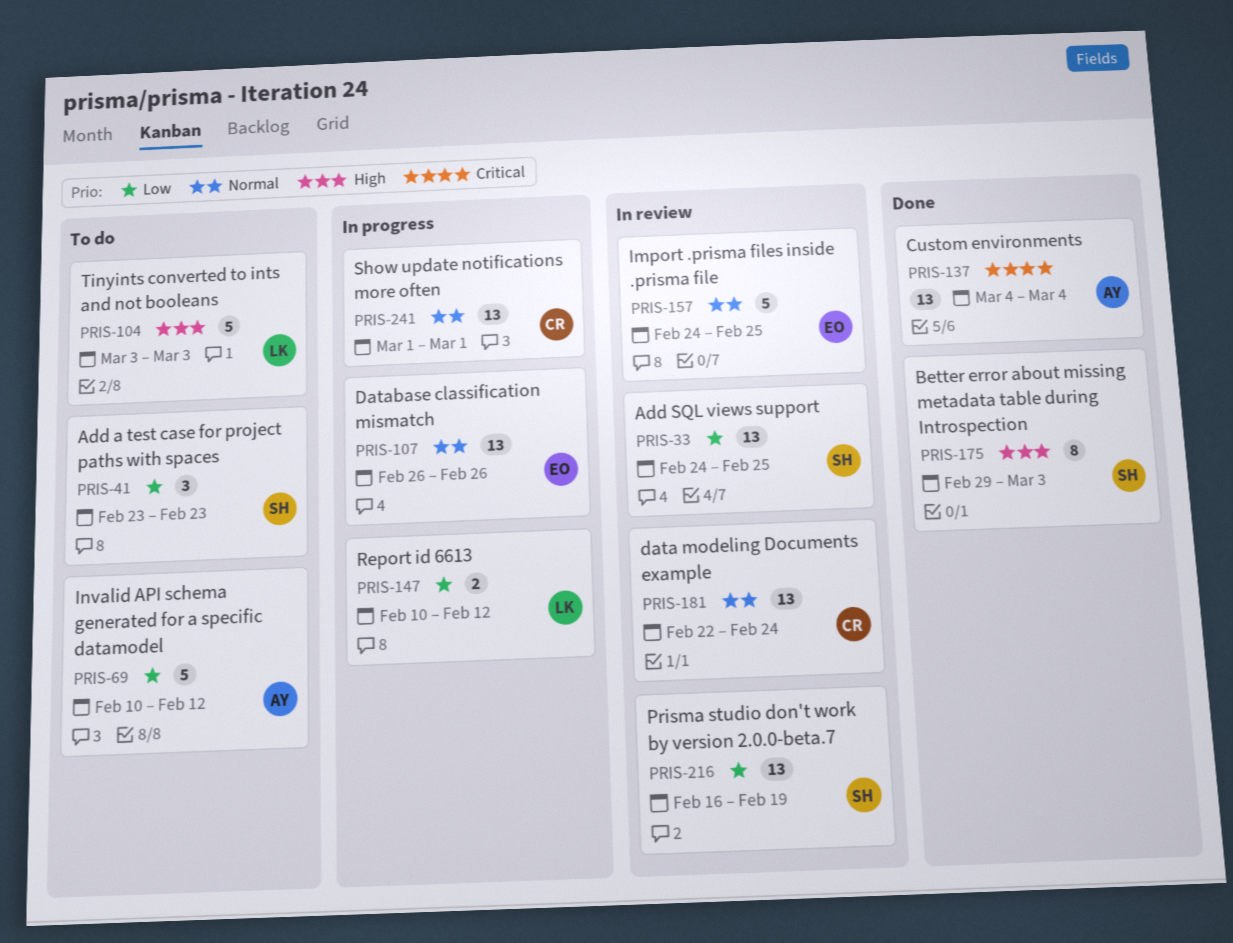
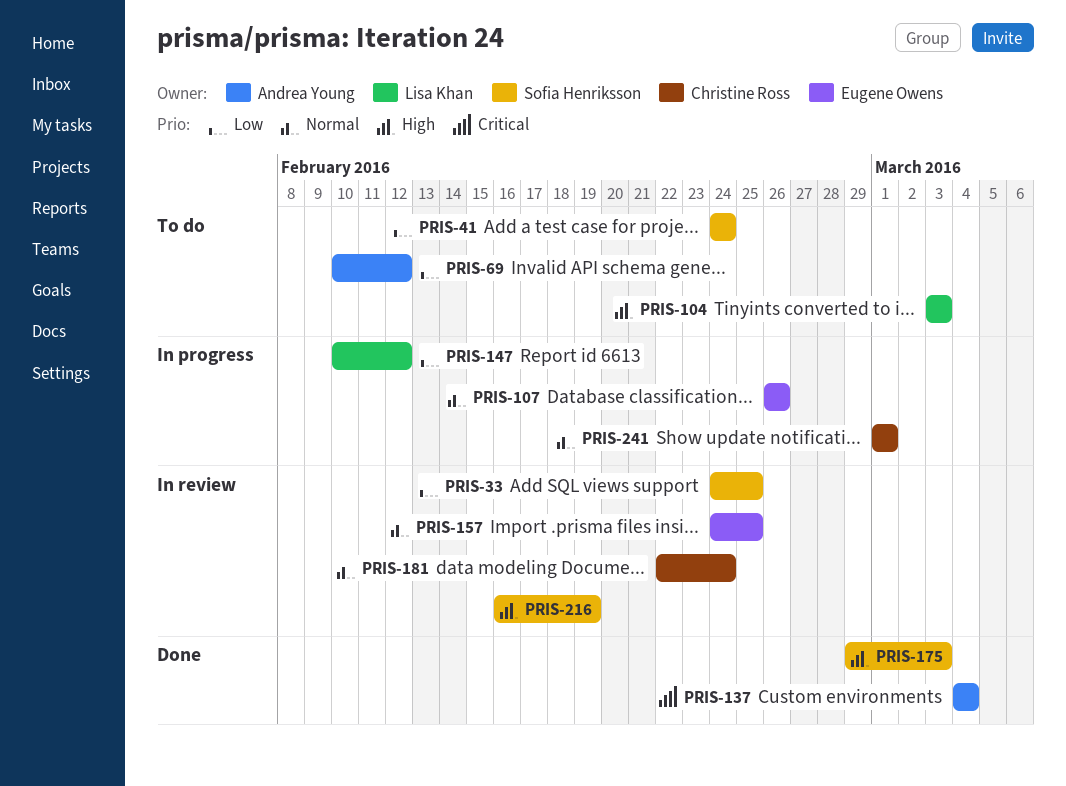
PRIS-41, start: Feb 23 -> Feb 24
PRIS-41, due: Feb 23 -> Feb 24
PRIS-216, priority: Low -> High

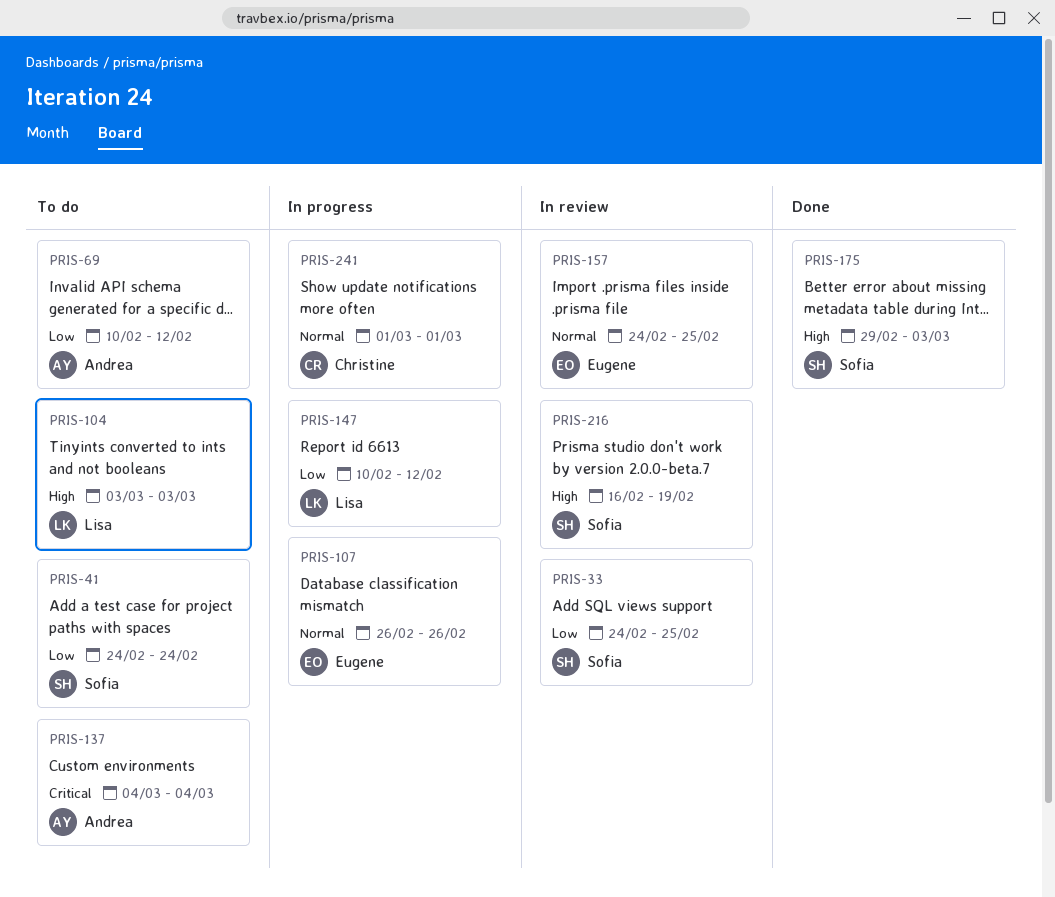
PRIS-137, status: Done -> To do
PRIS-181: present -> none

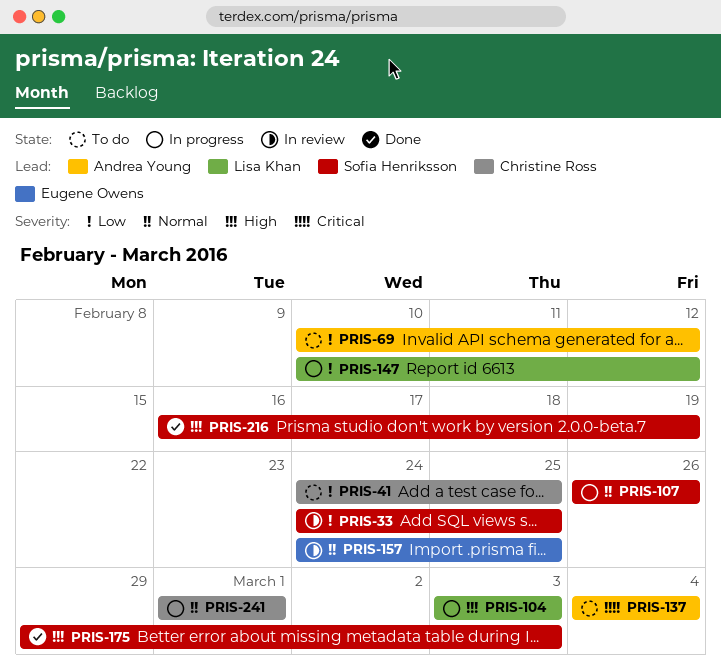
PRIS-41, owner: Sofia Henriksson -> Christine Ross
PRIS-41, due: Feb 24 -> Feb 25
PRIS-104, status: To do -> In progress
PRIS-107, owner: Eugene Owens -> Sofia Henriksson
PRIS-216, status: In review -> Done

